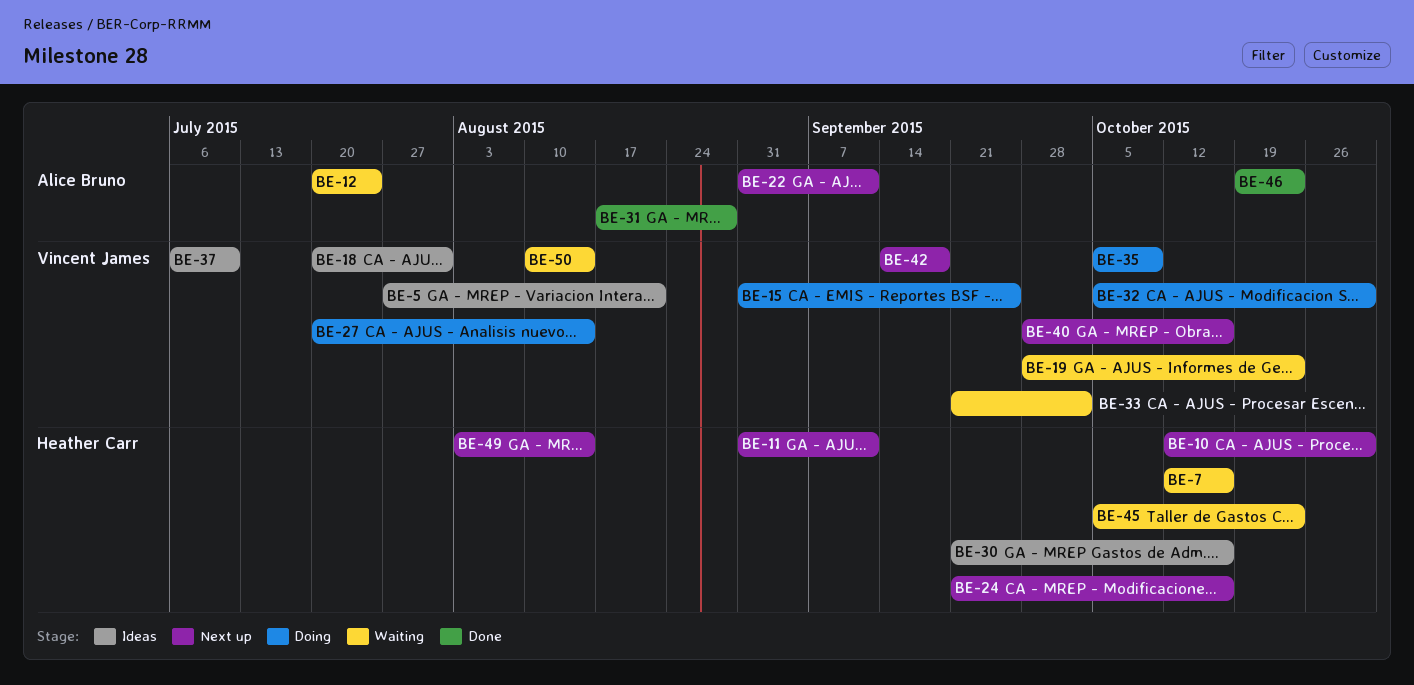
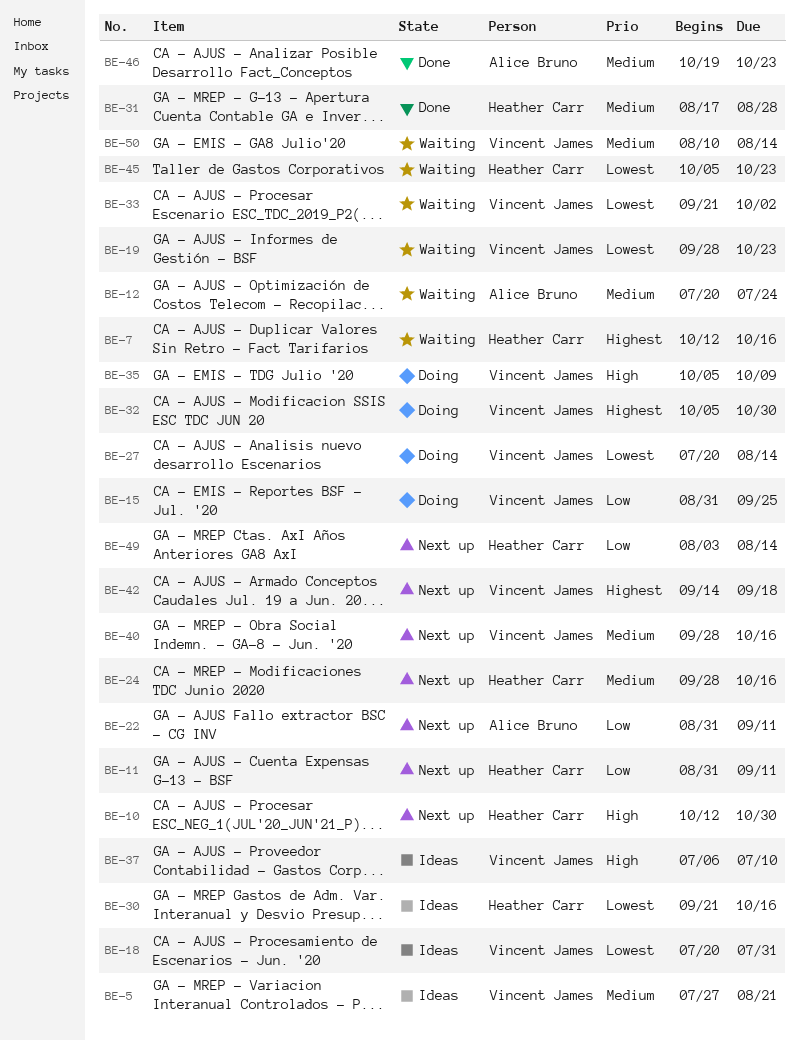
BE-24, start: Sep 21 -> Sep 28
BE-31, owner: Alice Bruno -> Heather Carr

